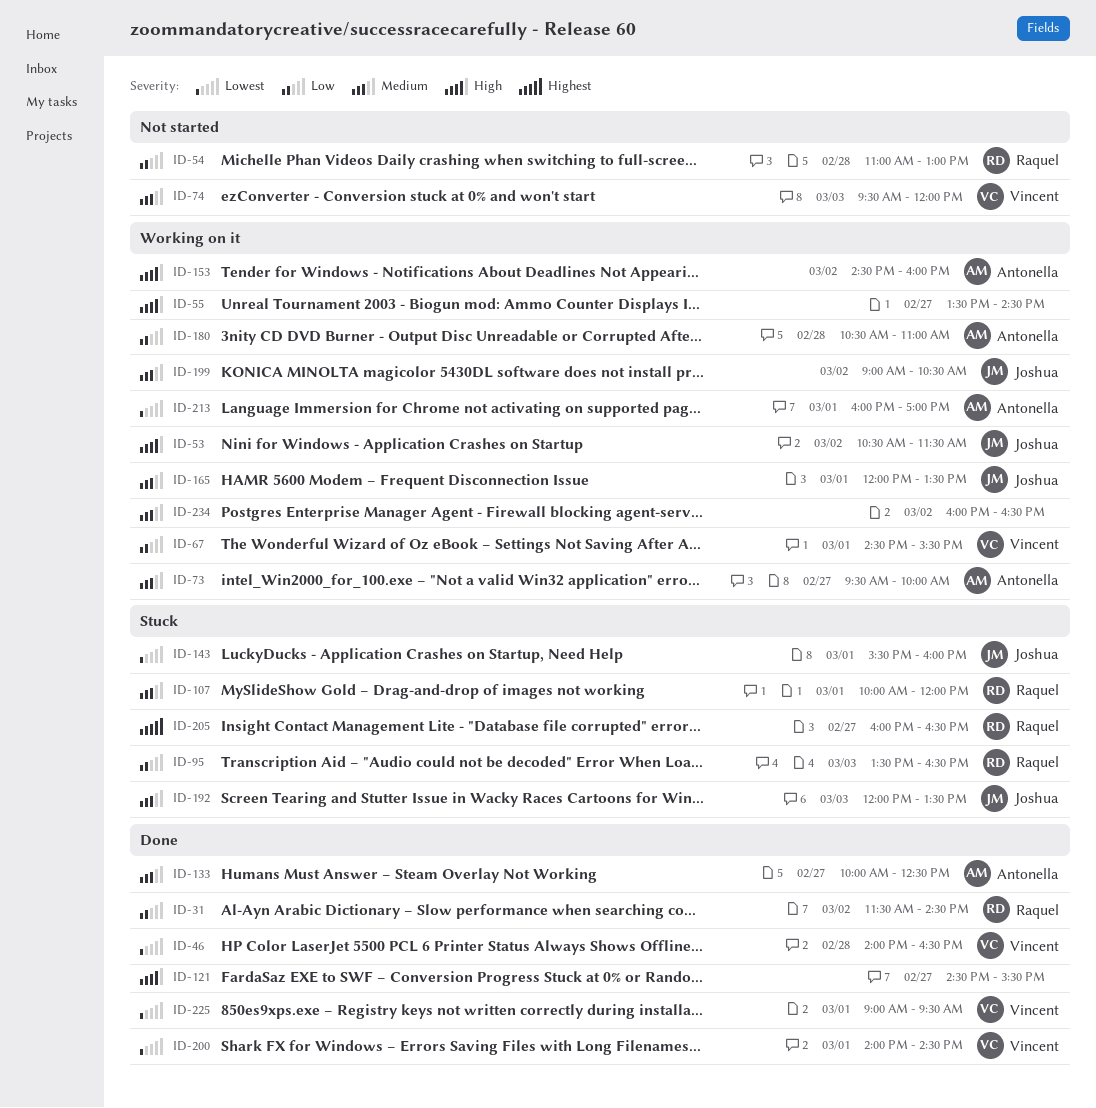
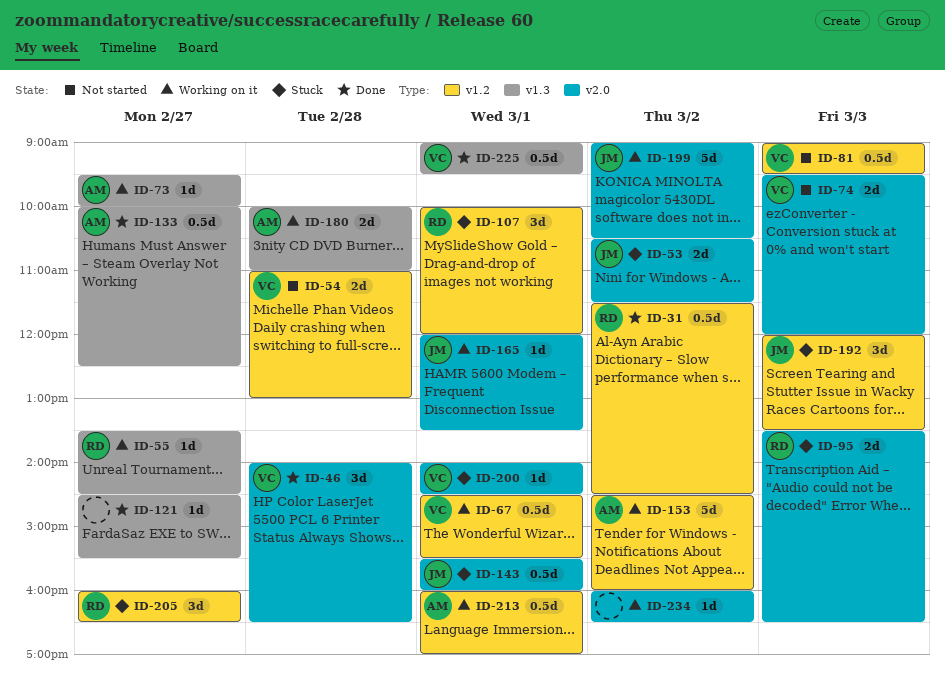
ID-53, status: Working on it -> Stuck
ID-54, owner: Raquel -> Vincent
ID-55, owner: none -> Raquel
ID-81: none -> present
ID-180, begins: 10:30 -> 10:00
ID-200, status: Done -> Stuck

